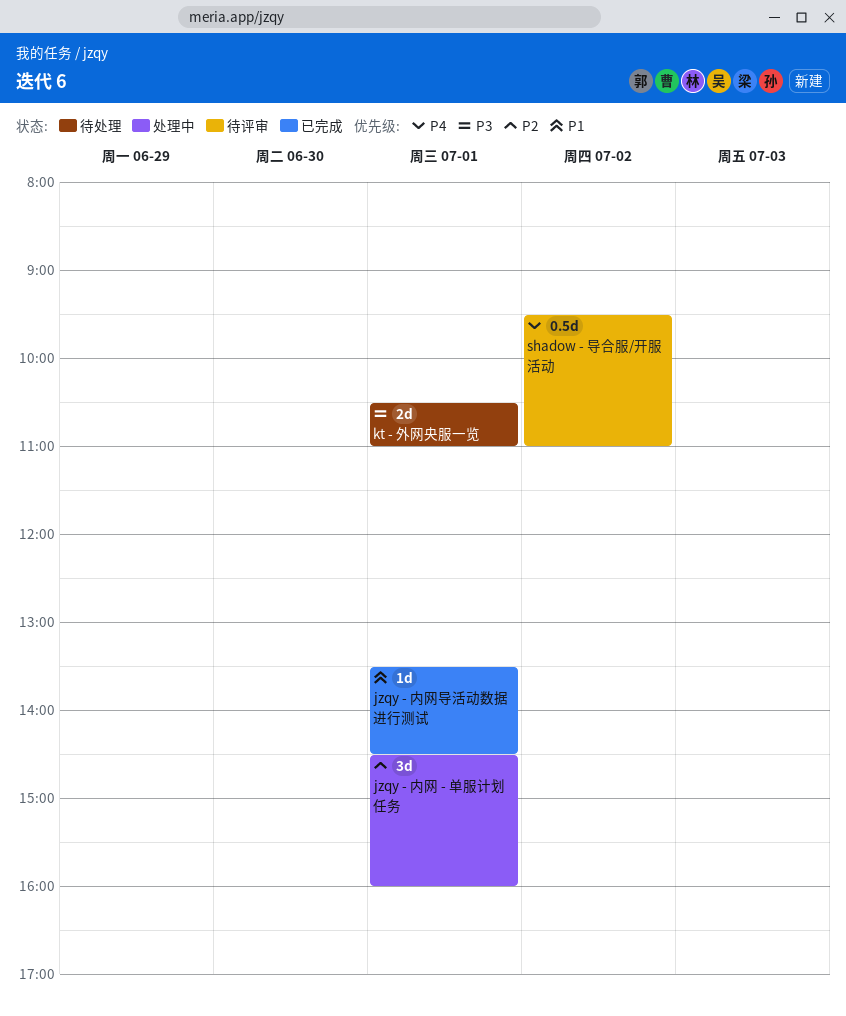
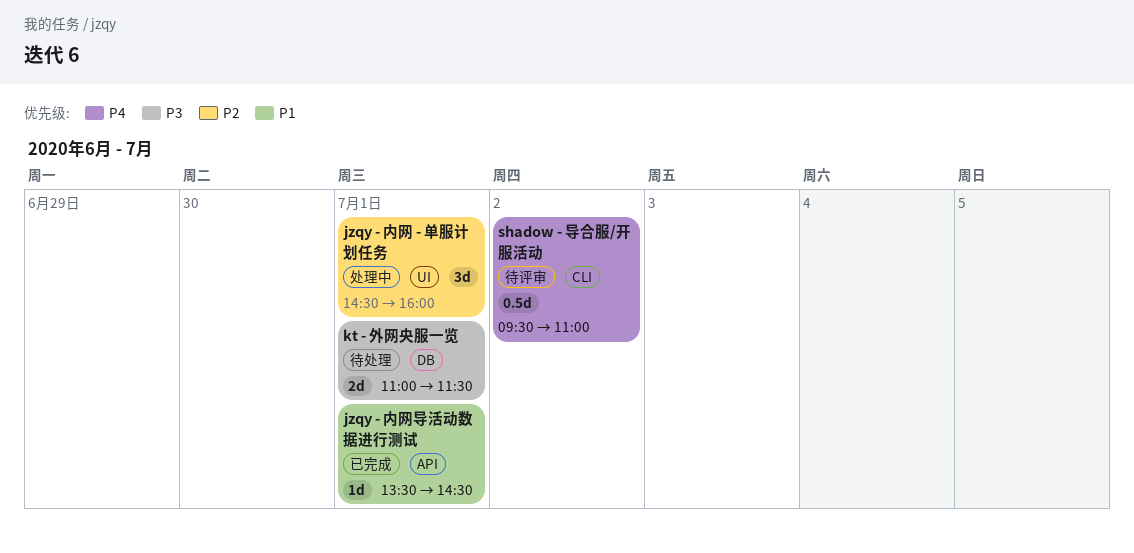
kt - 外网央服一览, begins: 10:30 -> 11:00
kt - 外网央服一览, ends: 11:00 -> 11:30

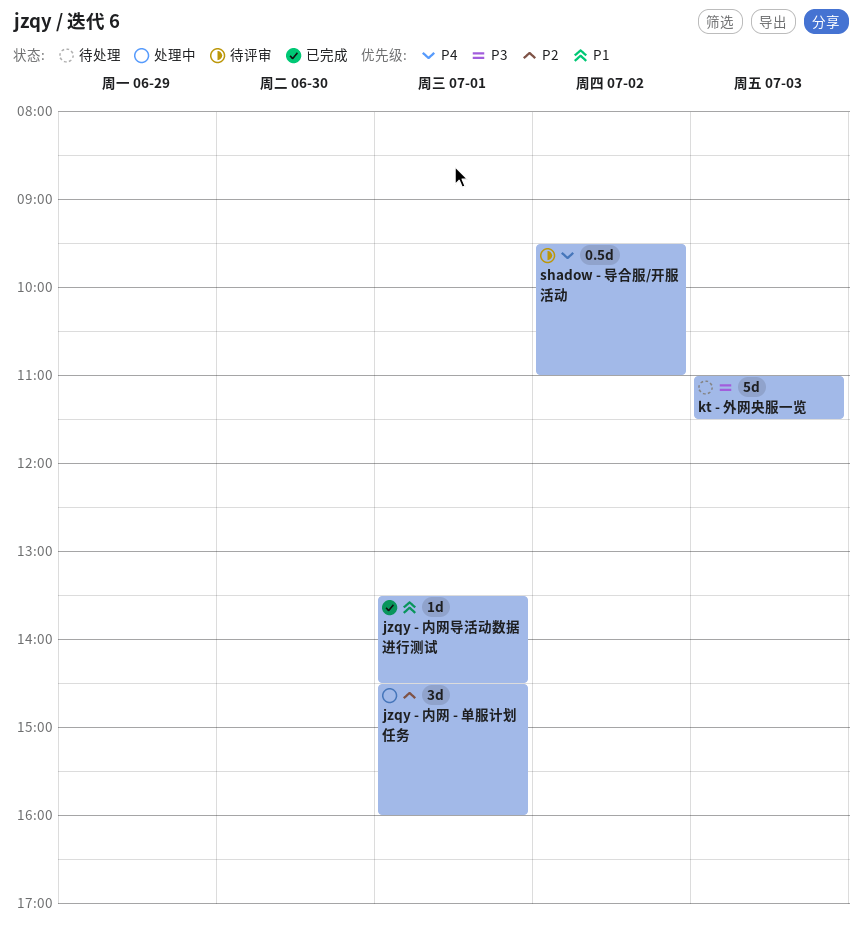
kt - 外网央服一览, estimate: 2d -> 5d
kt - 外网央服一览, day: Jul 1 -> Jul 3

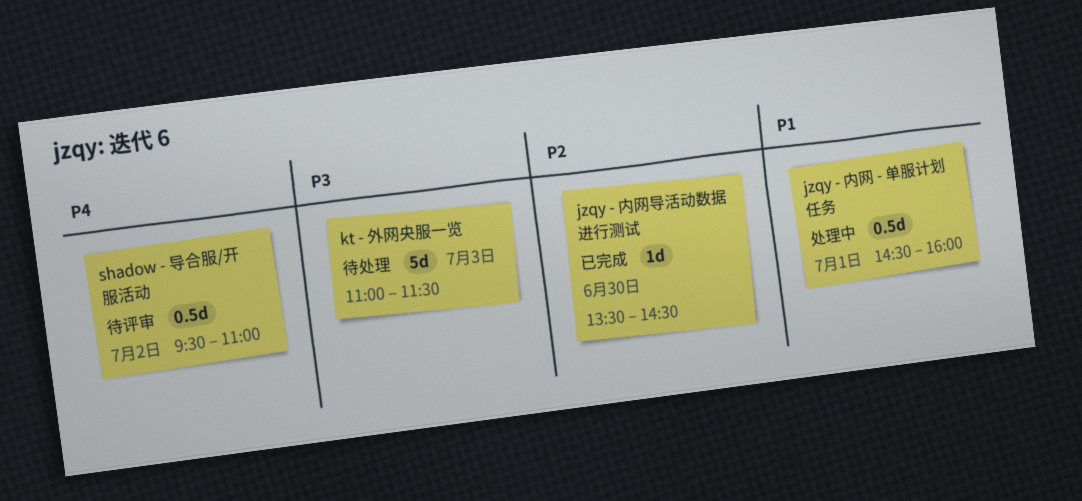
jzqy - 内网 - 单服计划任务, priority: P2 -> P1
jzqy - 内网 - 单服计划任务, estimate: 3d -> 0.5d
jzqy - 内网导活动数据进行测试, priority: P1 -> P2
jzqy - 内网导活动数据进行测试, day: Jul 1 -> Jun 30

